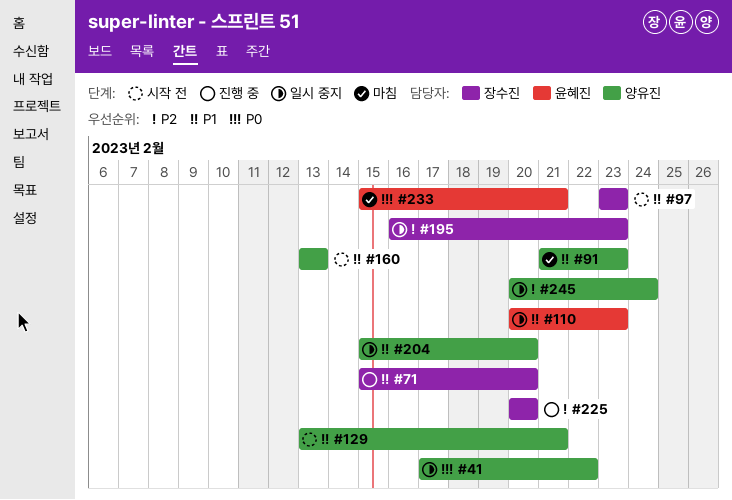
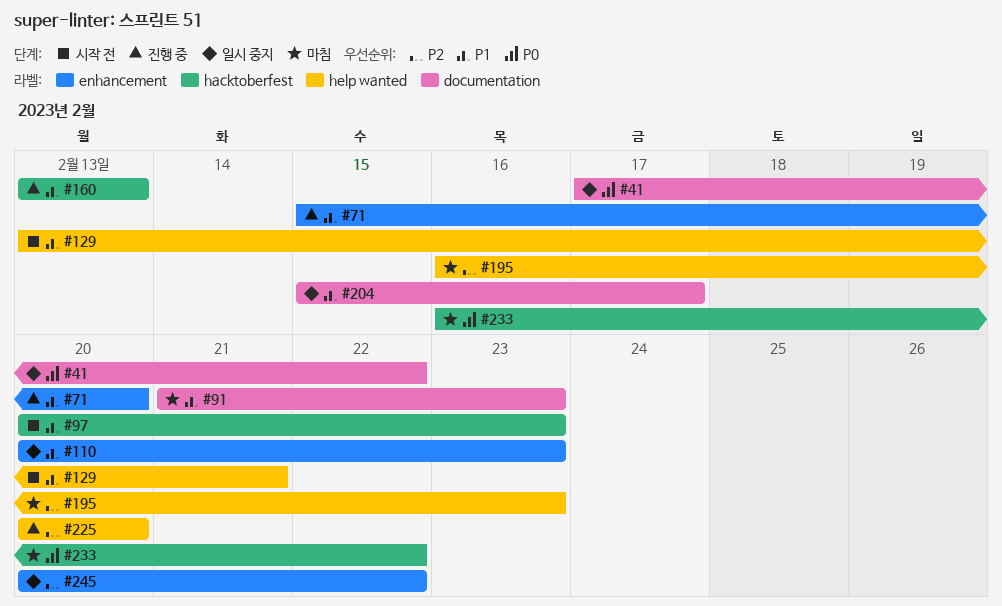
#97, start: Feb 23 -> Feb 20
#160, status: 시작 전 -> 진행 중
#195, status: 일시 중지 -> 마침
#204, due: Feb 20 -> Feb 17
#233, start: Feb 15 -> Feb 16
#233, due: Feb 21 -> Feb 22
#245, due: Feb 24 -> Feb 22

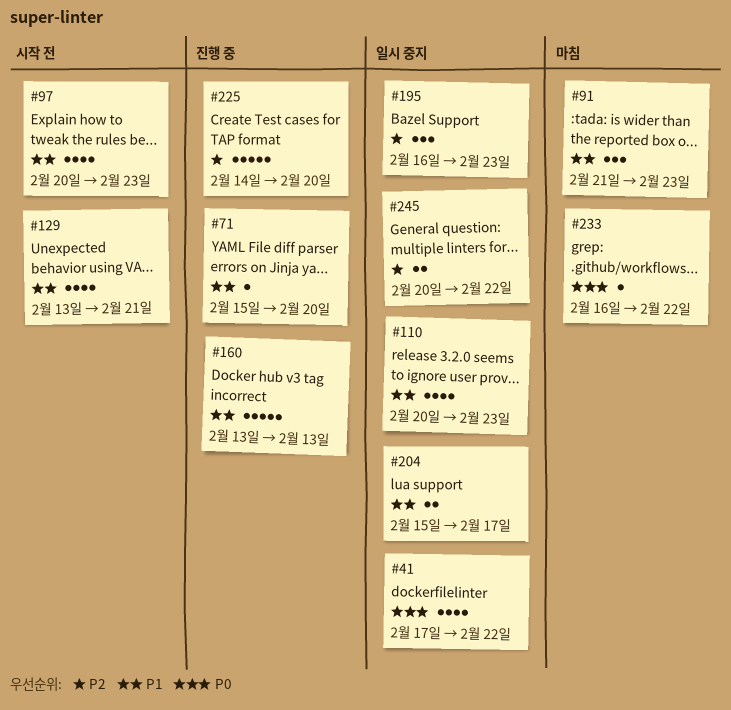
#195, status: 마침 -> 일시 중지
#225, start: Feb 20 -> Feb 14

